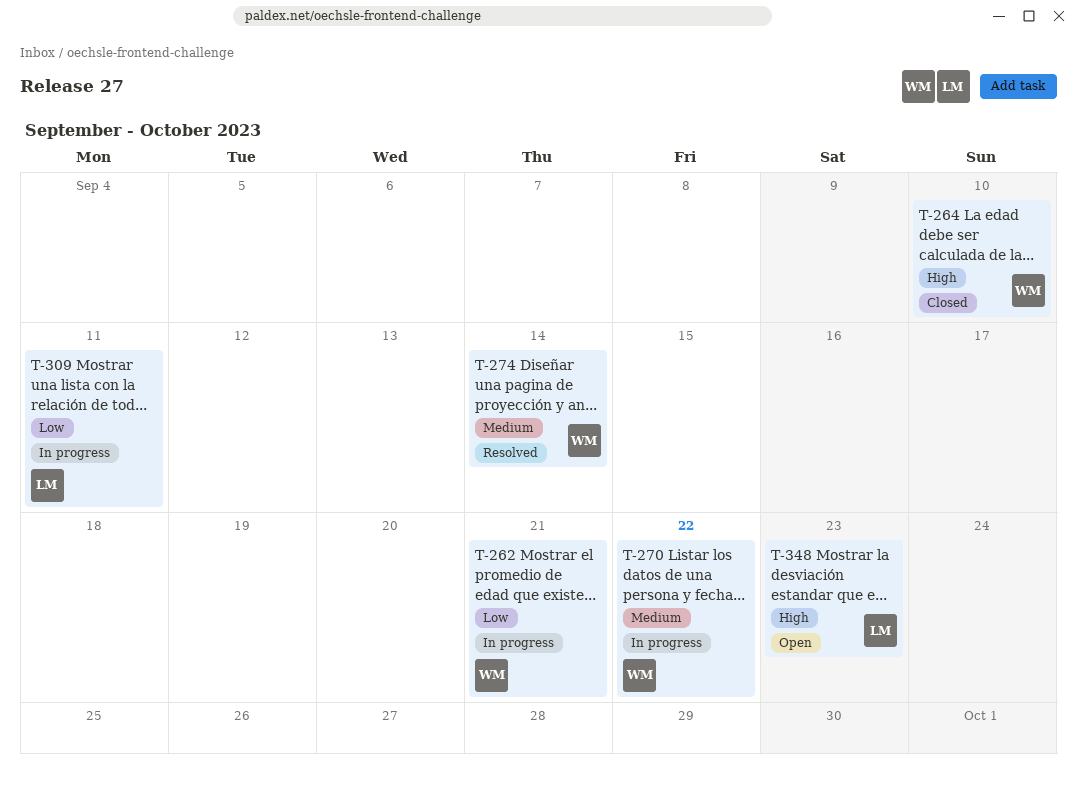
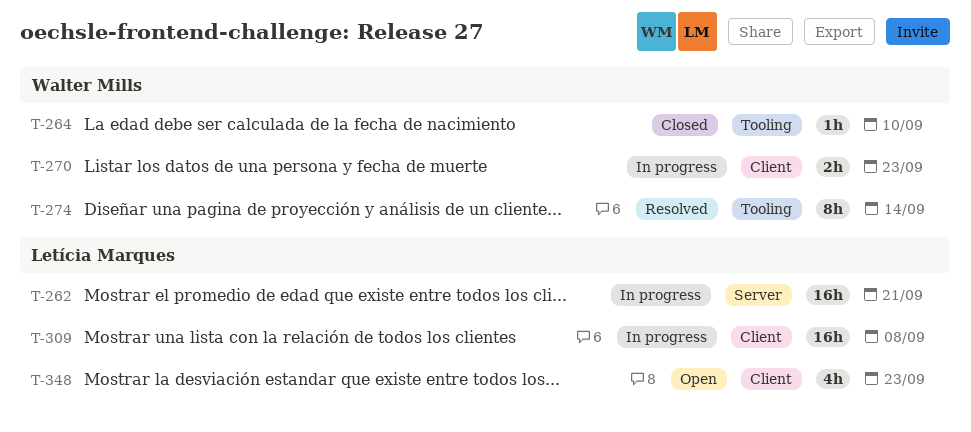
T-262, owner: Walter Mills -> Letícia Marques
T-270, due: Sep 22 -> Sep 23
T-309, due: Sep 11 -> Sep 8

